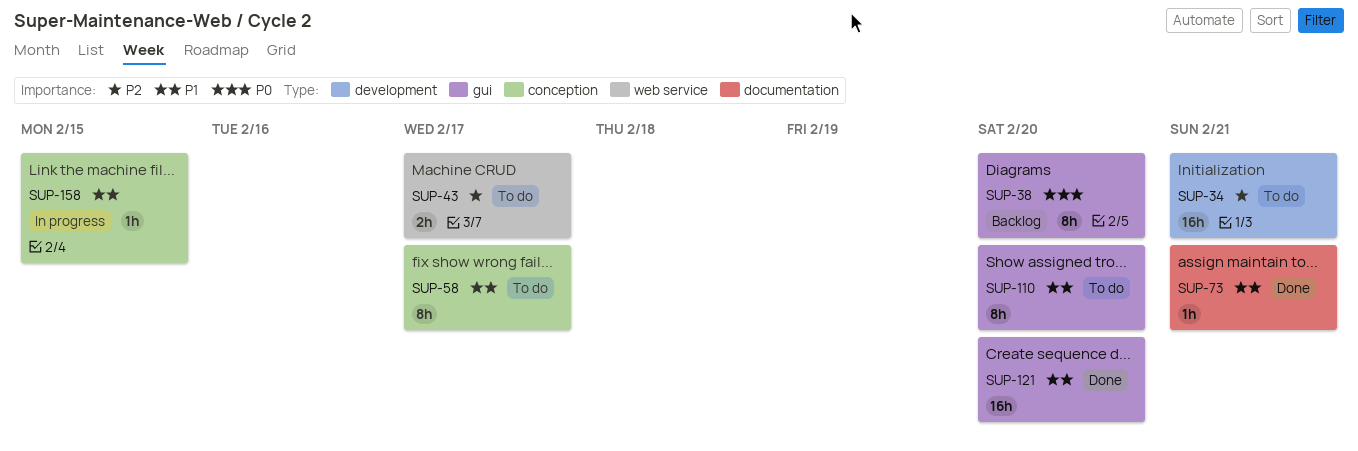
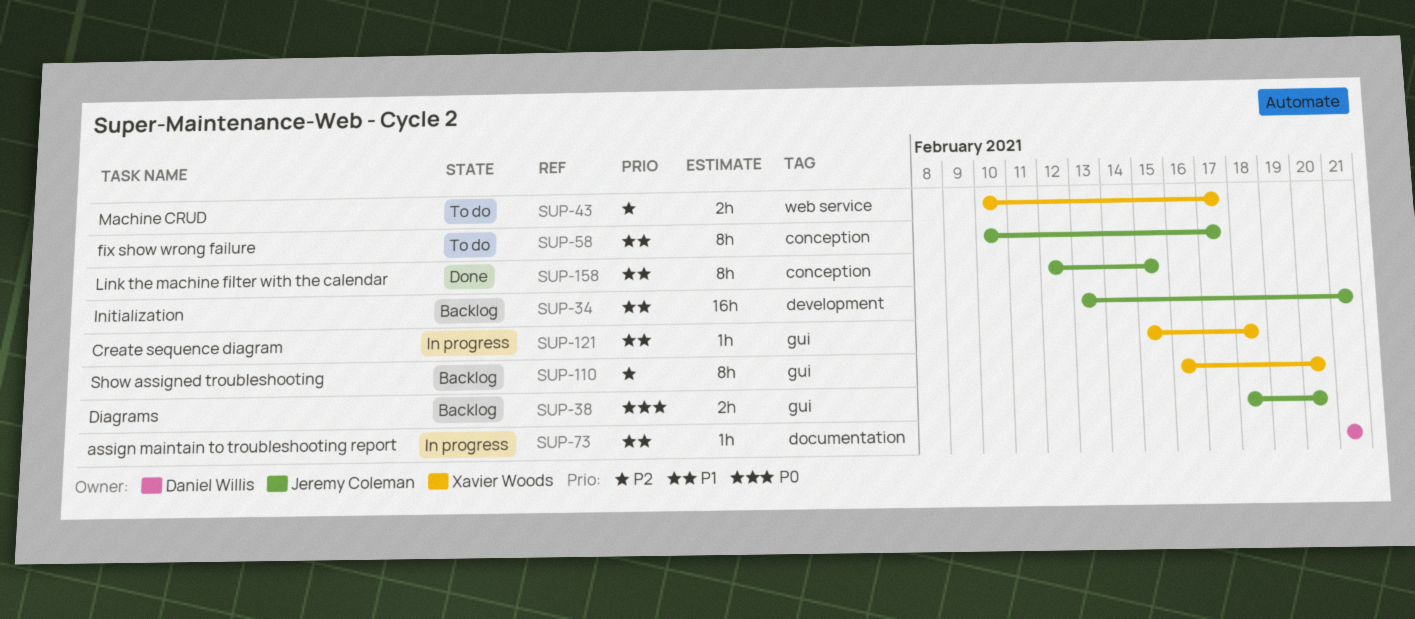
SUP-34, status: To do -> Backlog
SUP-34, priority: P2 -> P1
SUP-38, estimate: 8h -> 2h
SUP-73, status: Done -> In progress
SUP-110, status: To do -> Backlog
SUP-110, priority: P1 -> P2
SUP-121, status: Done -> In progress
SUP-121, estimate: 16h -> 1h
SUP-121, due: Feb 20 -> Feb 18
SUP-158, status: In progress -> Done
SUP-158, estimate: 1h -> 8h

